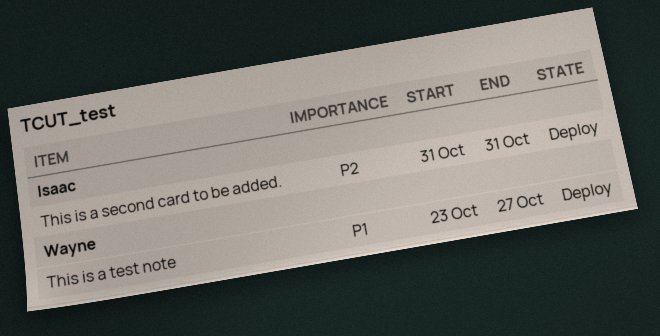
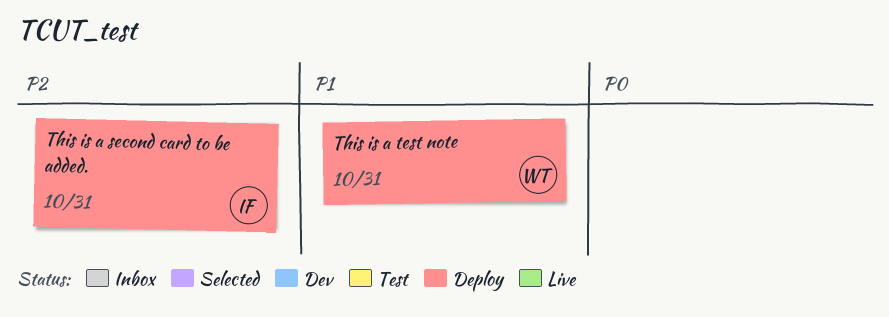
This is a test note, due: Oct 27 -> Oct 31

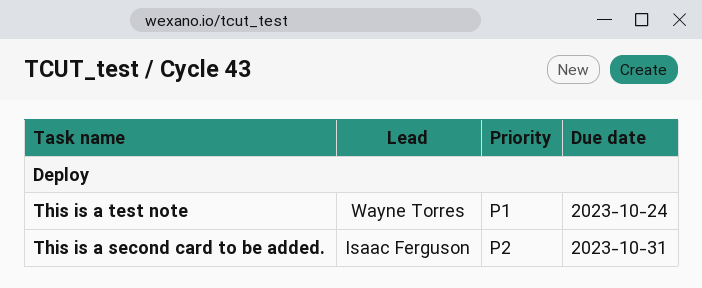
This is a test note, due: Oct 31 -> Oct 24

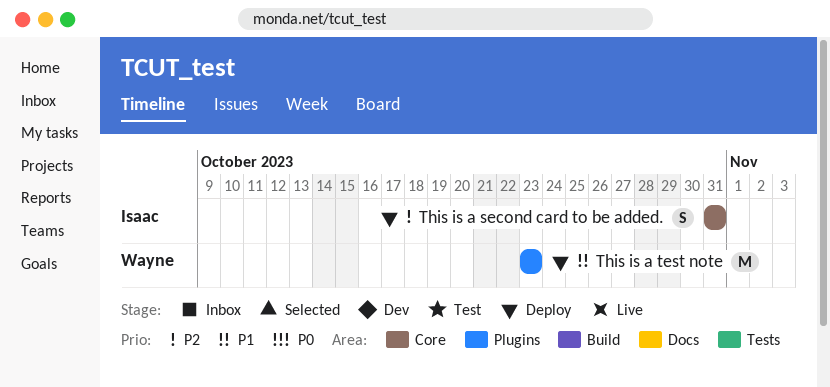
This is a test note, due: Oct 24 -> Oct 23

